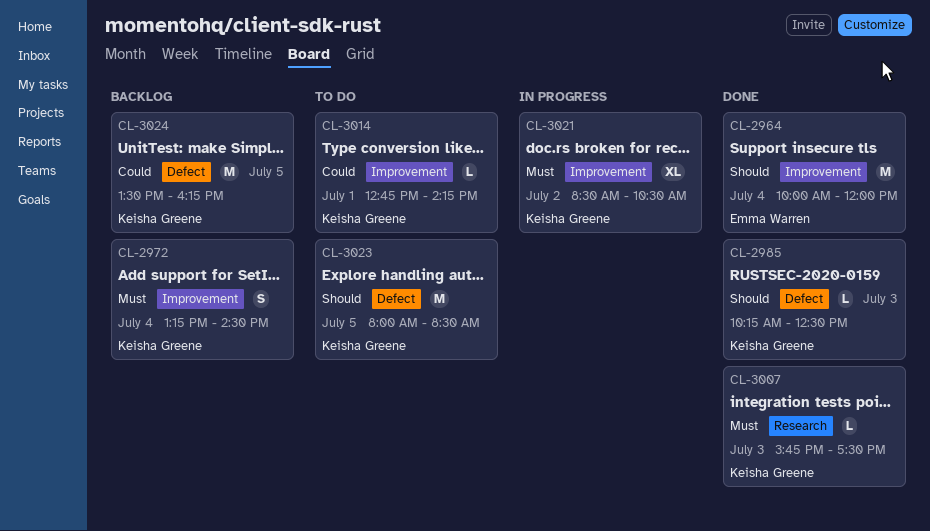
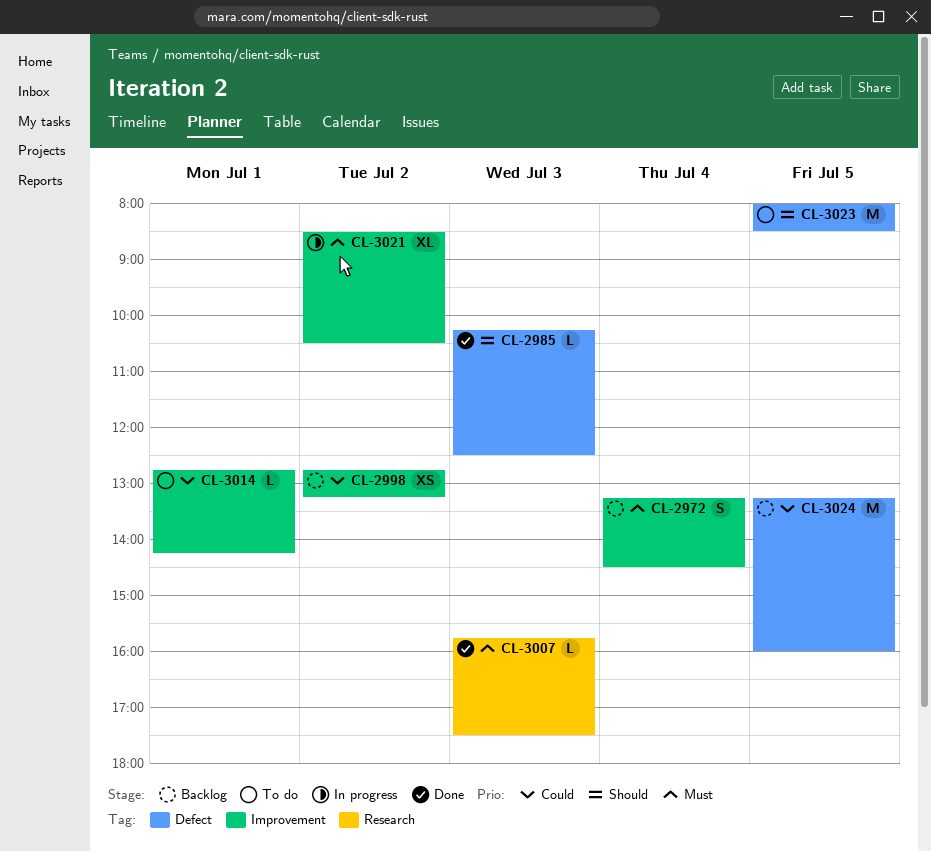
CL-2964: present -> none
CL-2998: none -> present
CL-3024, begins: 13:30 -> 13:15
CL-3024, ends: 16:15 -> 16:00

